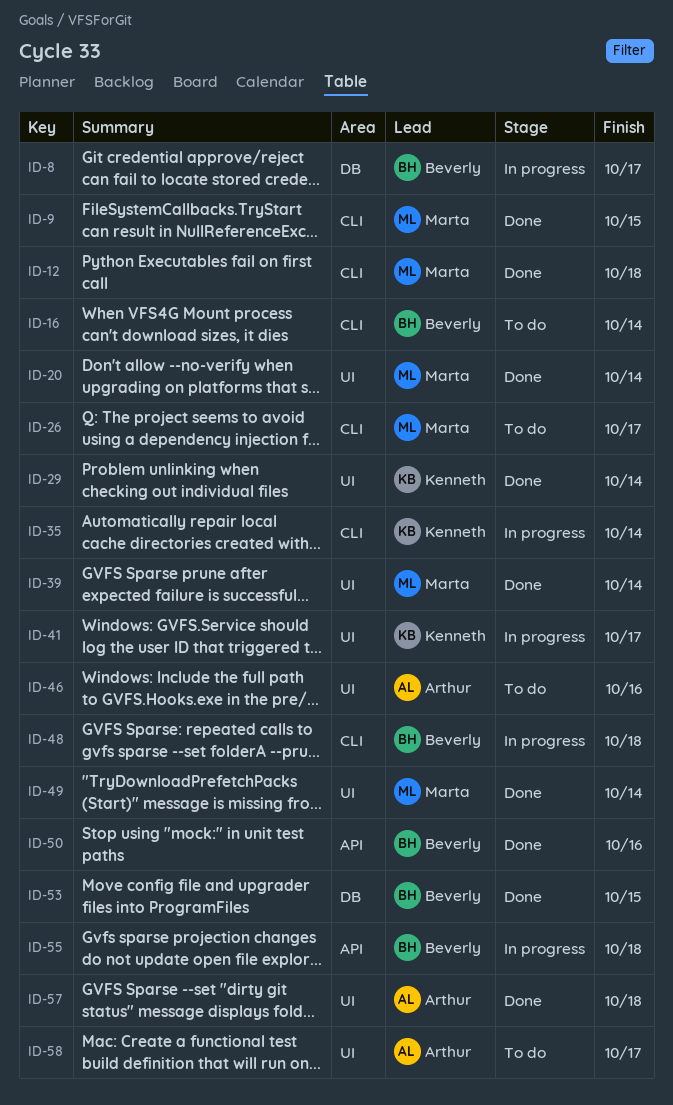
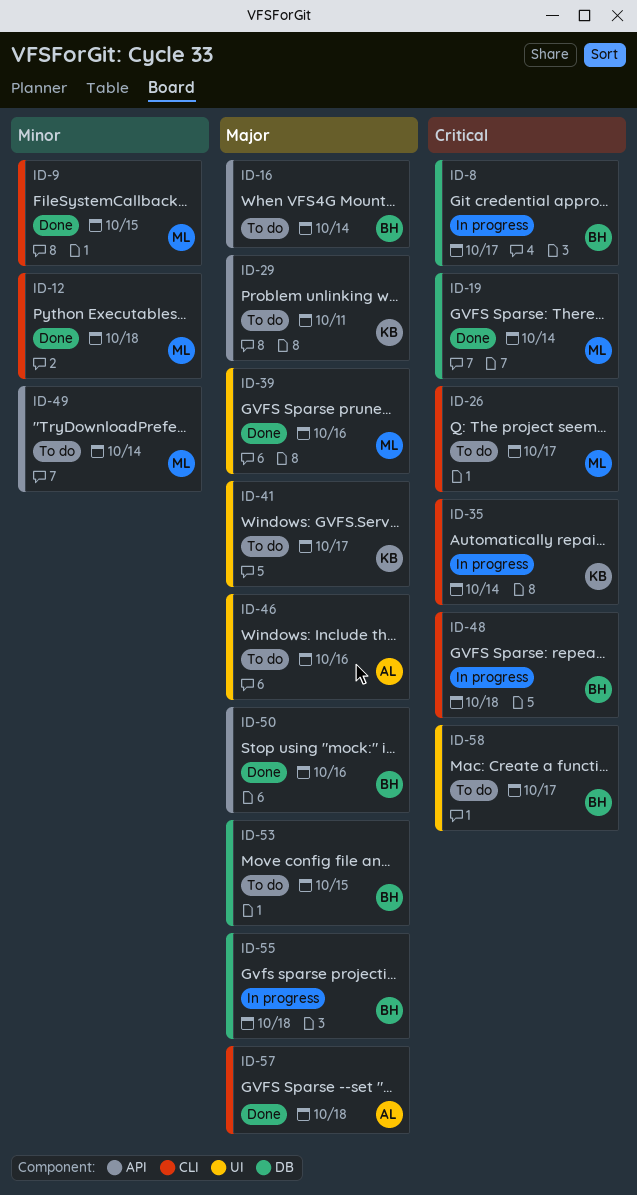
ID-16, label: CLI -> API
ID-19: none -> present
ID-20: present -> none
ID-29, status: Done -> To do
ID-29, label: UI -> API
ID-29, due: Oct 14 -> Oct 11
ID-39, due: Oct 14 -> Oct 16
ID-41, status: In progress -> To do
ID-49, status: Done -> To do
ID-49, label: UI -> API
ID-53, status: Done -> To do
ID-55, label: API -> DB
ID-57, label: UI -> CLI
ID-58, owner: Arthur -> Beverly

